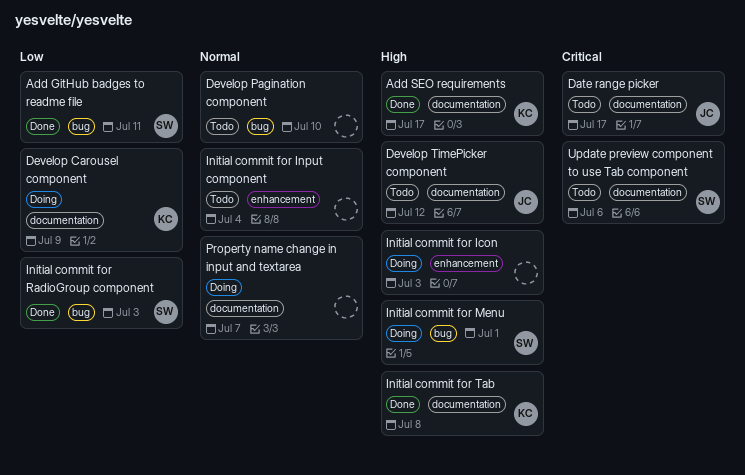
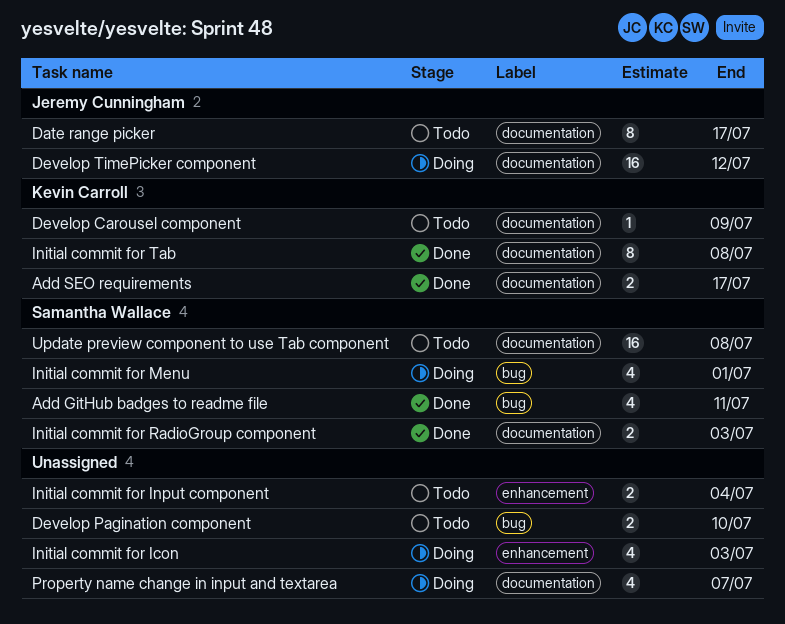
Develop Carousel component, status: Doing -> Todo
Develop TimePicker component, status: Todo -> Doing
Initial commit for RadioGroup component, label: bug -> documentation
Update preview component to use Tab component, due: Jul 6 -> Jul 8

